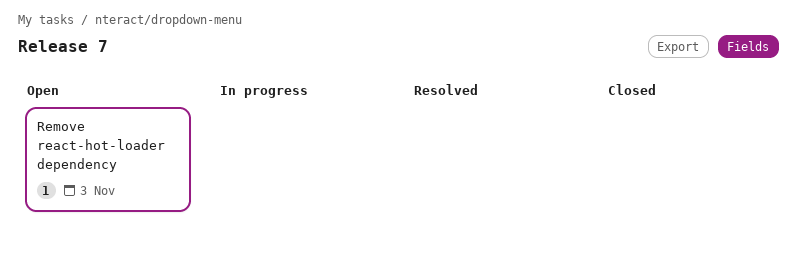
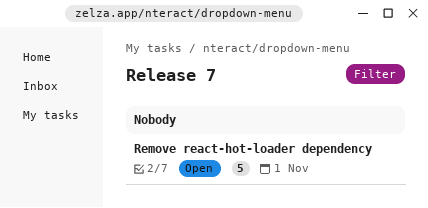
Remove react-hot-loader dependency, estimate: 1 -> 5
Remove react-hot-loader dependency, due: Nov 3 -> Nov 1

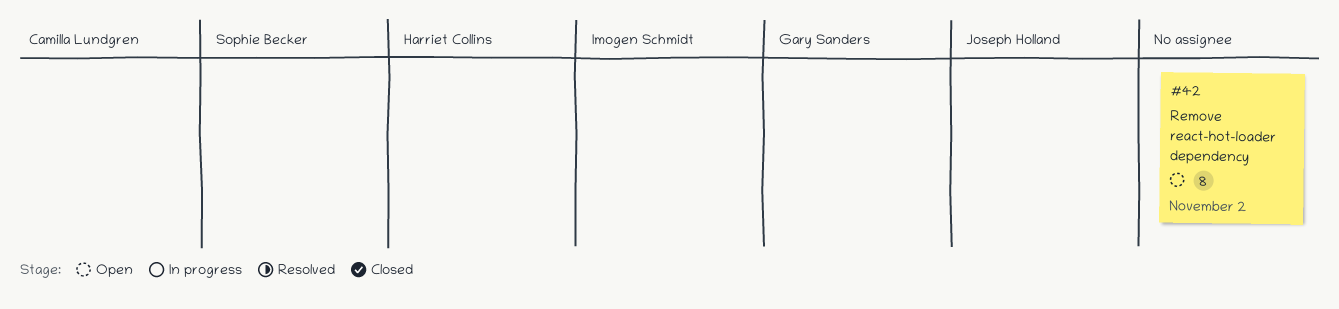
Remove react-hot-loader dependency, estimate: 5 -> 8
Remove react-hot-loader dependency, due: Nov 1 -> Nov 2

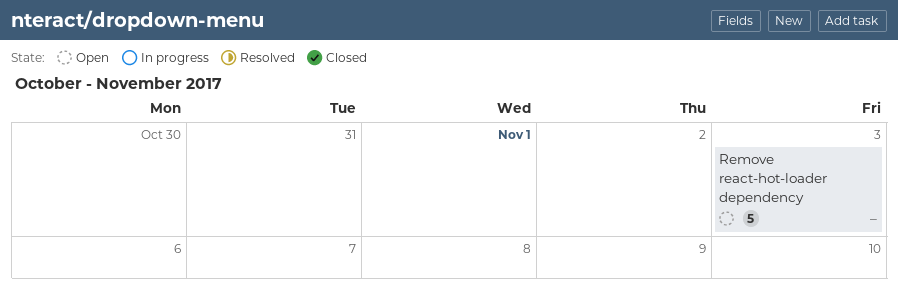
Remove react-hot-loader dependency, estimate: 8 -> 5
Remove react-hot-loader dependency, due: Nov 2 -> Nov 3

